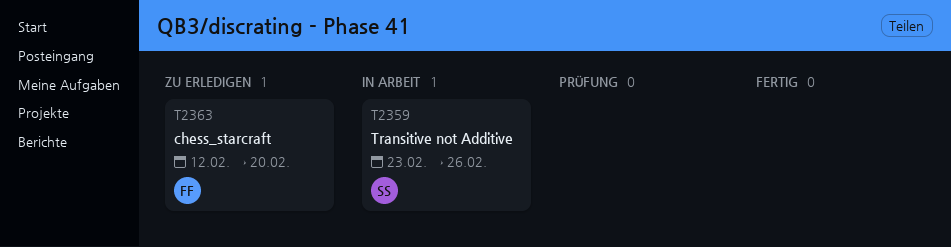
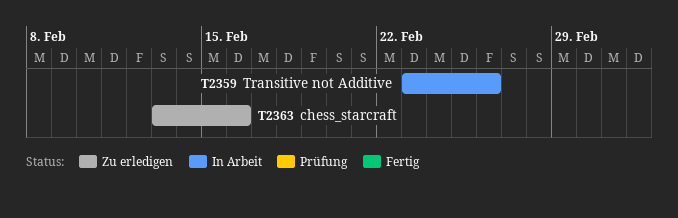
T2363, start: Feb 12 -> Feb 13
T2363, due: Feb 20 -> Feb 16

